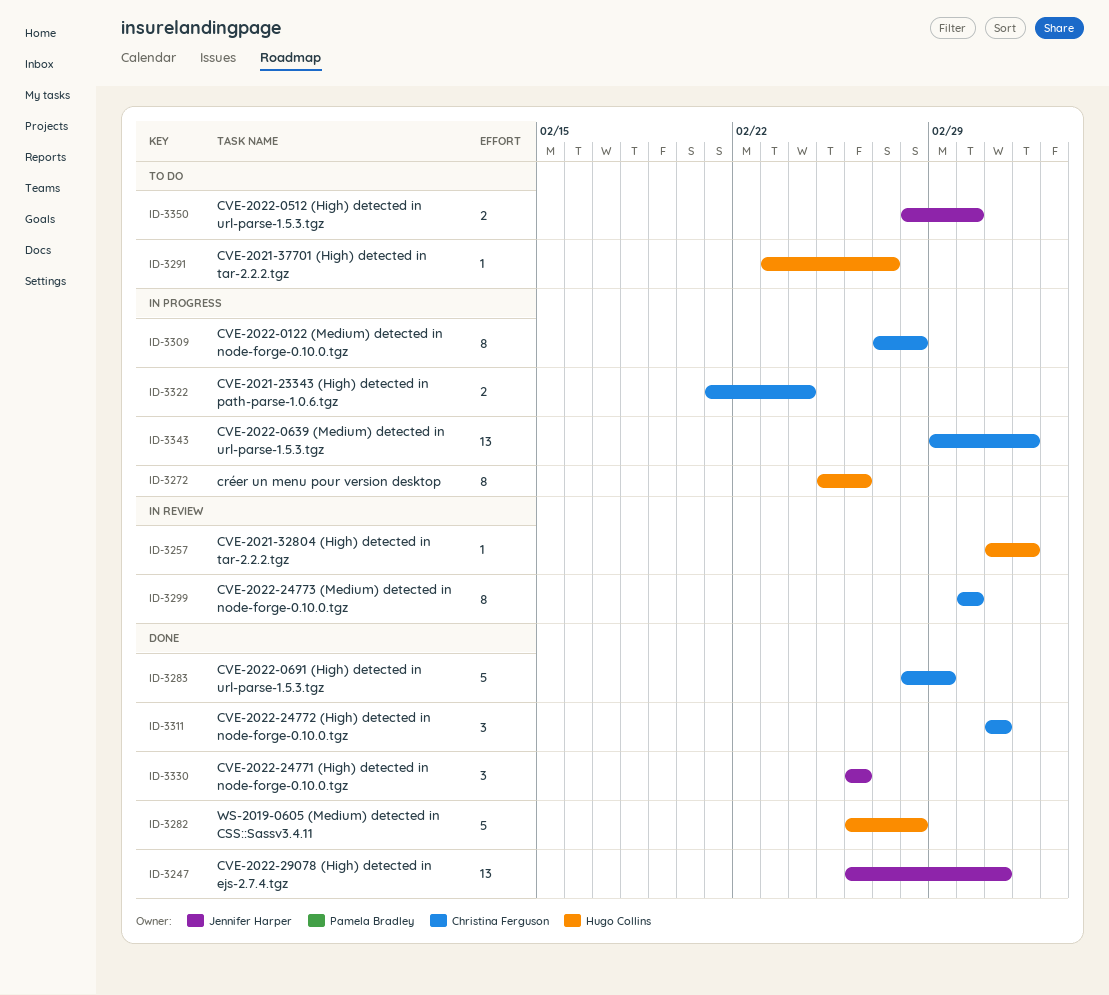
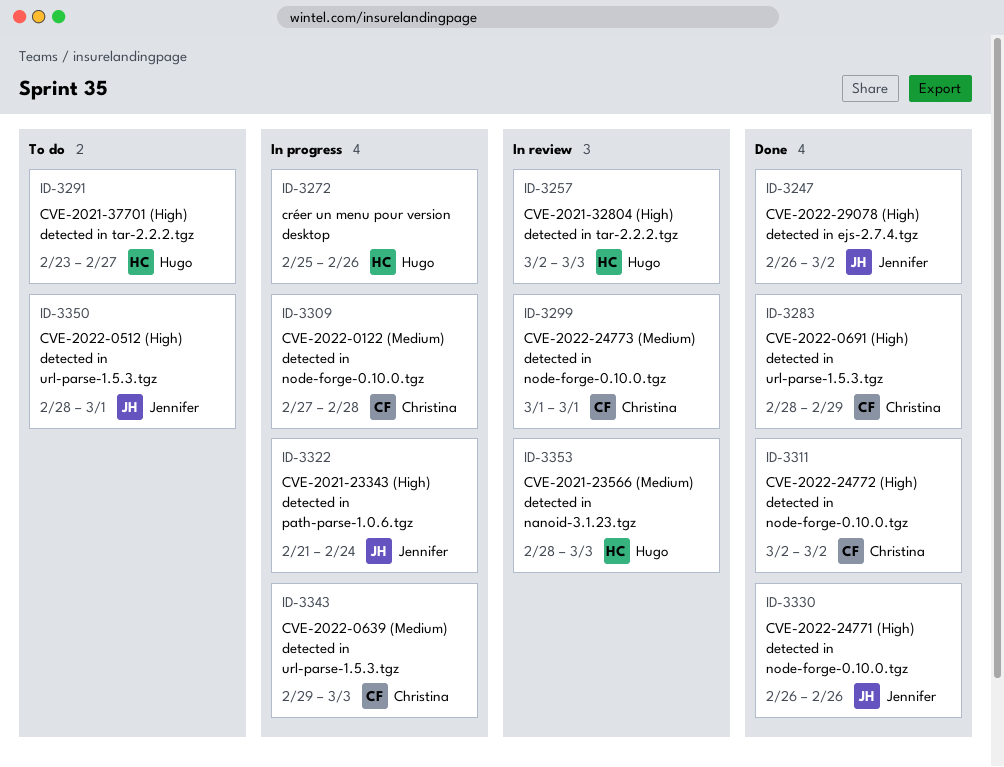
ID-3282: present -> none
ID-3322, owner: Christina Ferguson -> Jennifer Harper
ID-3353: none -> present

